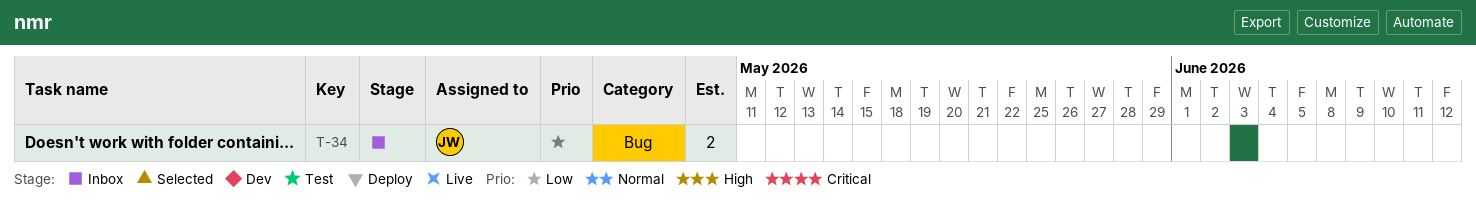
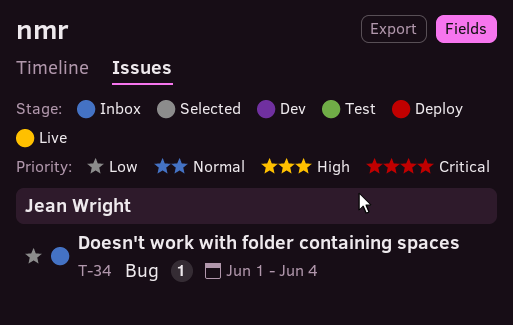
T-34, estimate: 2 -> 1
T-34, start: Jun 3 -> Jun 1
T-34, due: Jun 3 -> Jun 4

